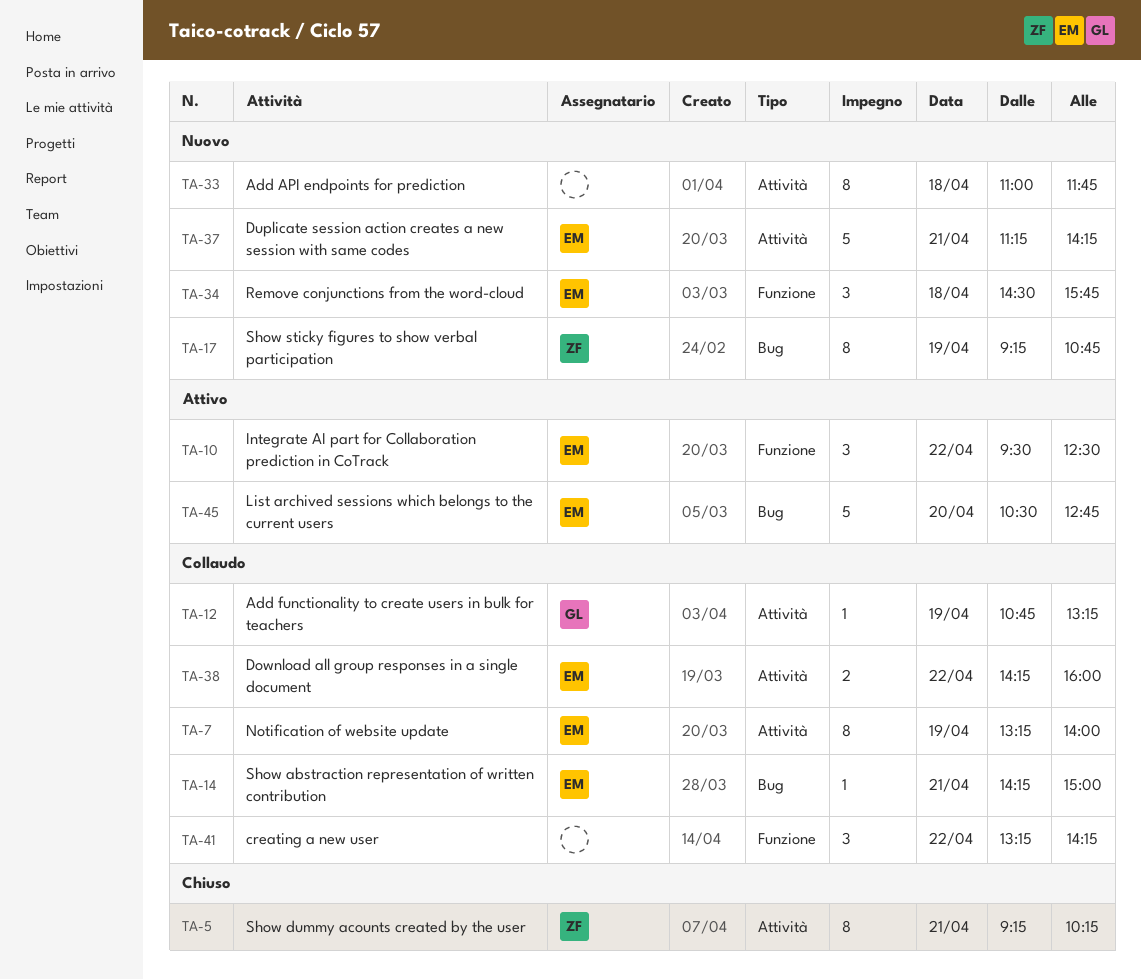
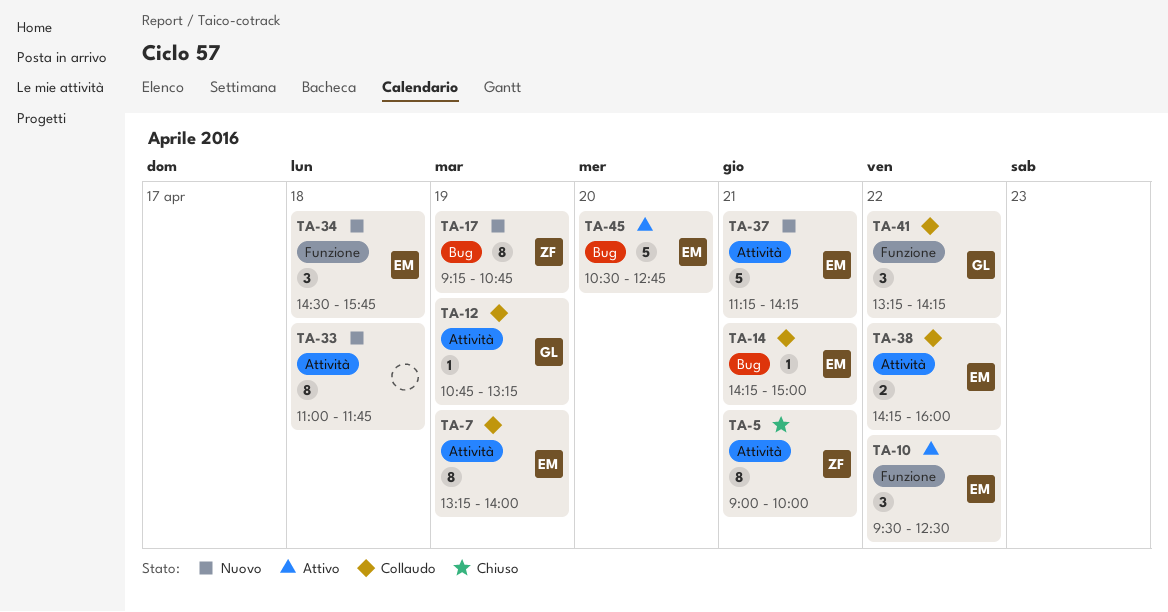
TA-5, begins: 09:15 -> 09:00
TA-5, ends: 10:15 -> 10:00
TA-41, owner: none -> GL

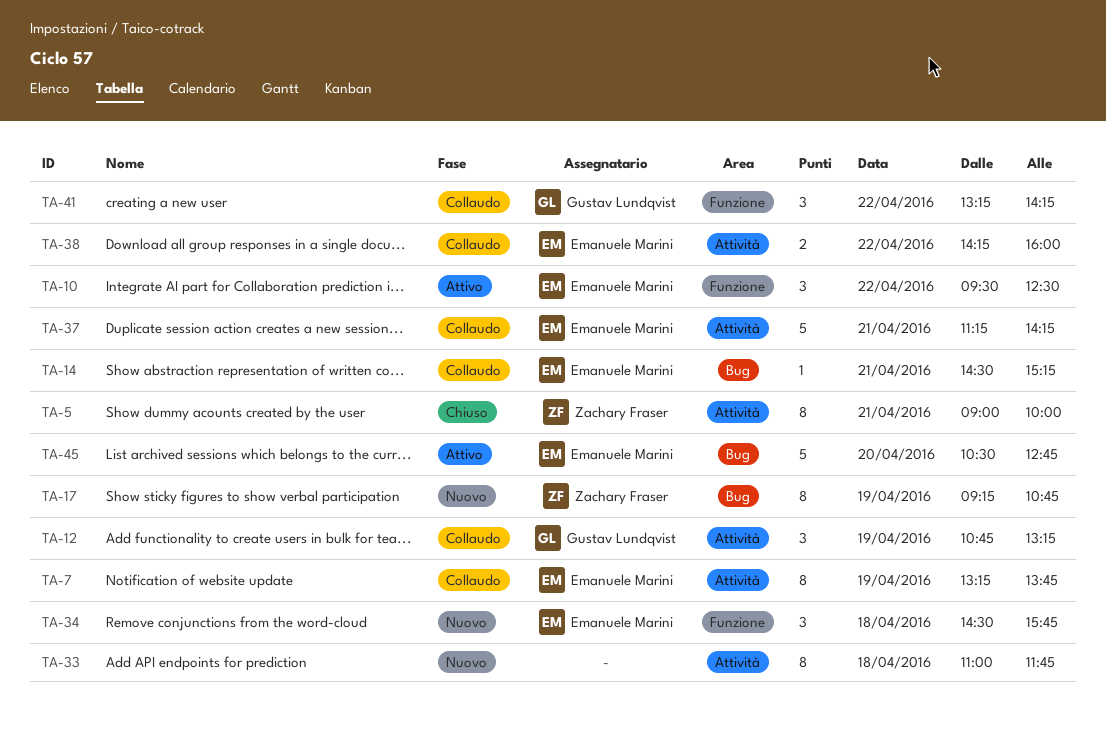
TA-7, ends: 14:00 -> 13:45
TA-12, estimate: 1 -> 3
TA-14, begins: 14:15 -> 14:30
TA-14, ends: 15:00 -> 15:15
TA-37, status: Nuovo -> Collaudo

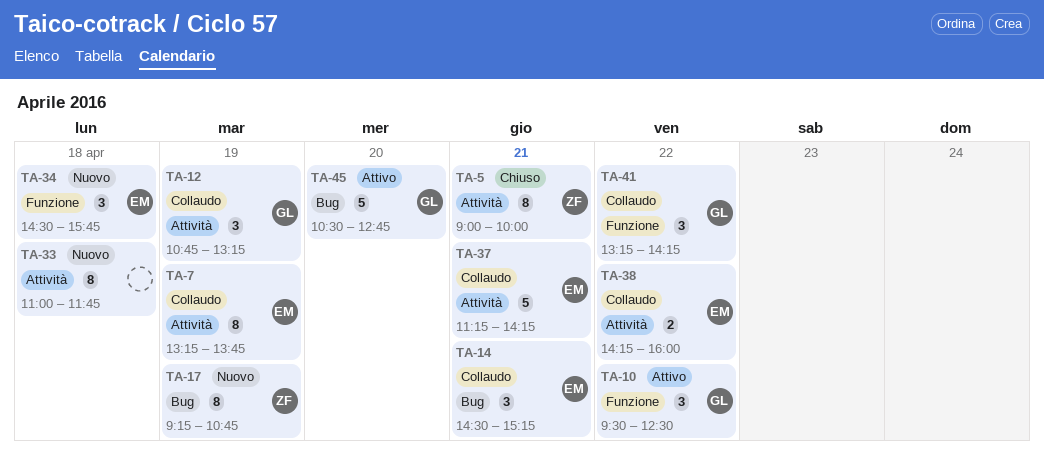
TA-10, owner: Emanuele Marini -> Gustav Lundqvist
TA-14, estimate: 1 -> 3
TA-45, owner: Emanuele Marini -> Gustav Lundqvist

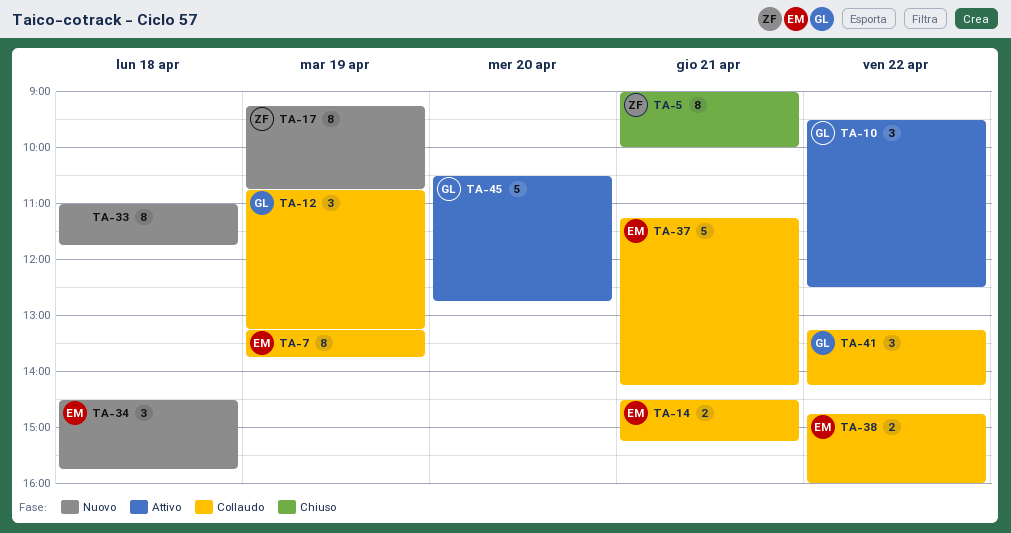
TA-14, estimate: 3 -> 2
TA-38, begins: 14:15 -> 14:45

